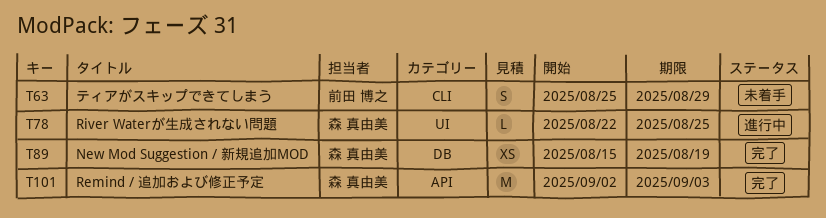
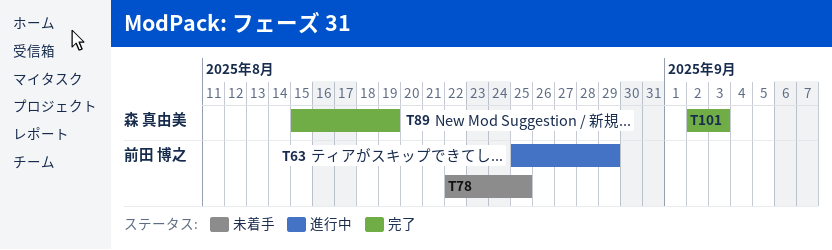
T63, status: 未着手 -> 進行中
T78, status: 進行中 -> 未着手
T78, owner: 森 真由美 -> 前田 博之

